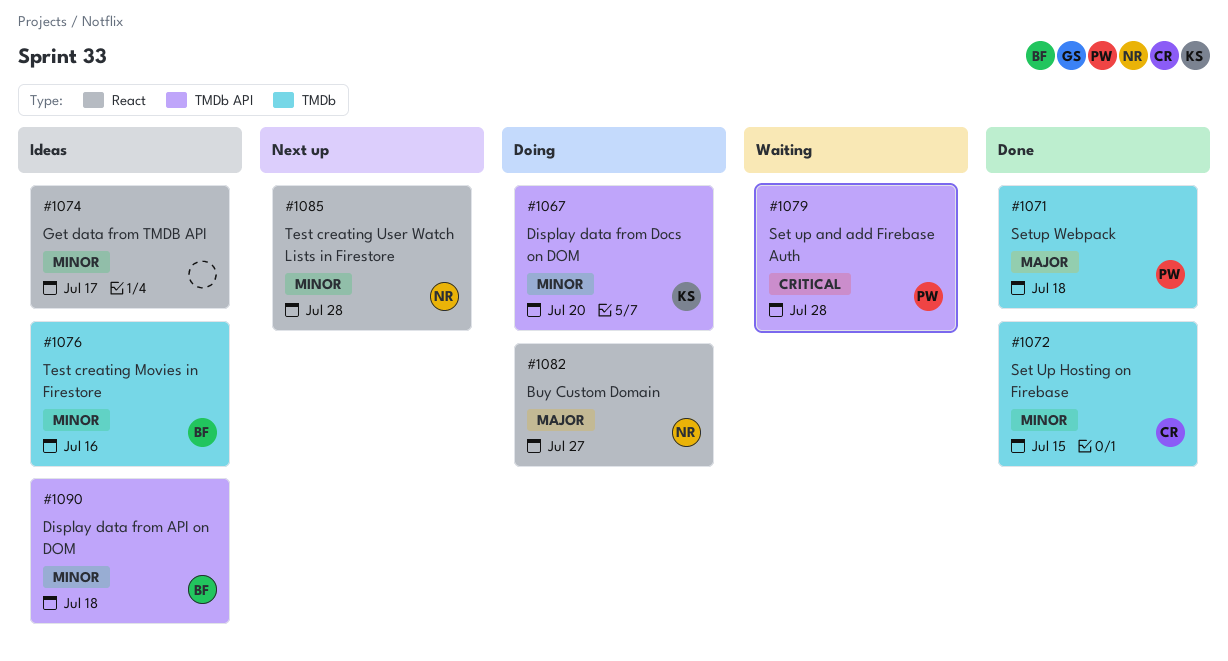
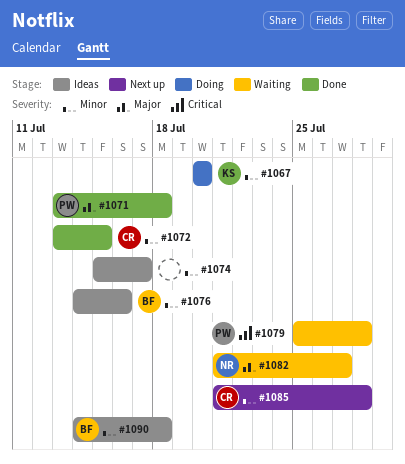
#1082, status: Doing -> Waiting
#1085, owner: NR -> CR

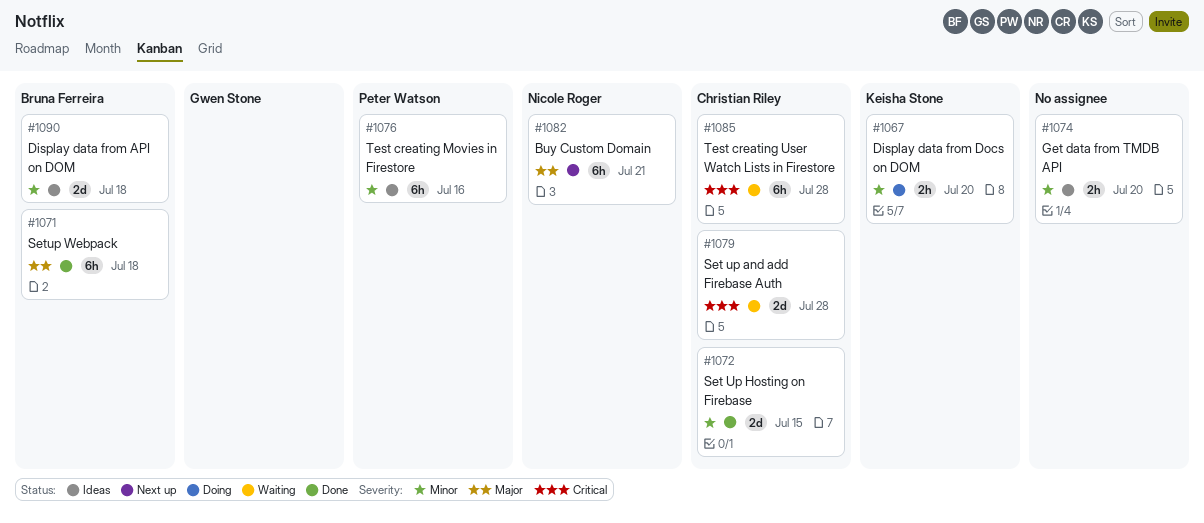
#1071, owner: Peter Watson -> Bruna Ferreira
#1074, due: Jul 17 -> Jul 20
#1076, owner: Bruna Ferreira -> Peter Watson
#1079, owner: Peter Watson -> Christian Riley
#1082, status: Waiting -> Next up
#1082, due: Jul 27 -> Jul 21
#1085, status: Next up -> Waiting
#1085, priority: Minor -> Critical

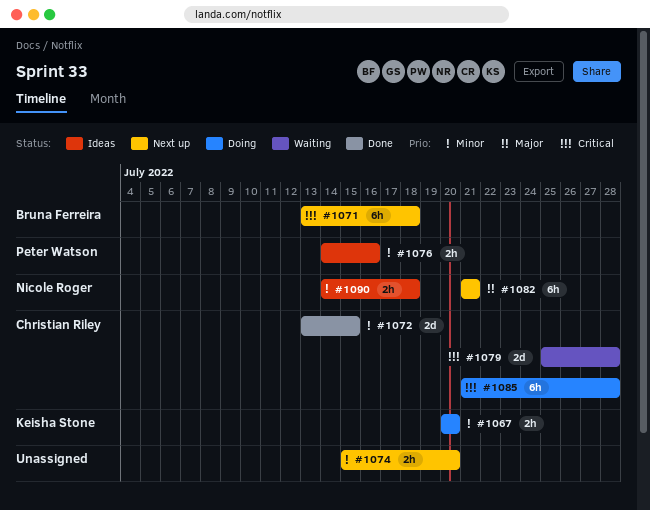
#1071, status: Done -> Next up
#1071, priority: Major -> Critical
#1074, status: Ideas -> Next up
#1076, estimate: 6h -> 2h
#1085, status: Waiting -> Doing
#1090, owner: Bruna Ferreira -> Nicole Roger
#1090, estimate: 2d -> 2h

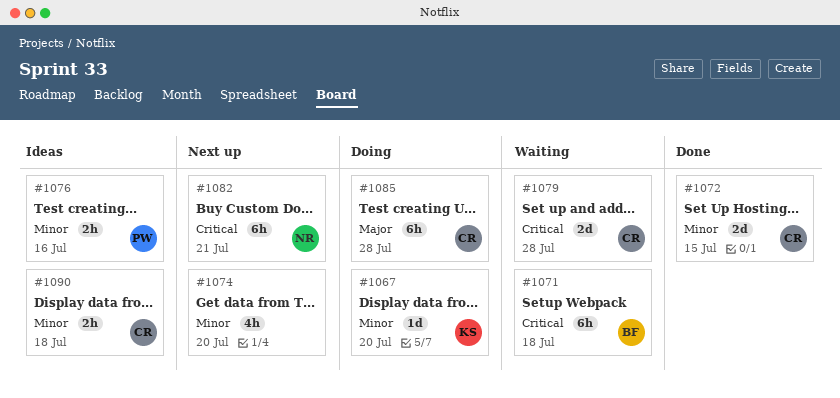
#1067, estimate: 2h -> 1d
#1071, status: Next up -> Waiting
#1074, estimate: 2h -> 4h
#1082, priority: Major -> Critical
#1085, priority: Critical -> Major
#1090, owner: Nicole Roger -> Christian Riley

